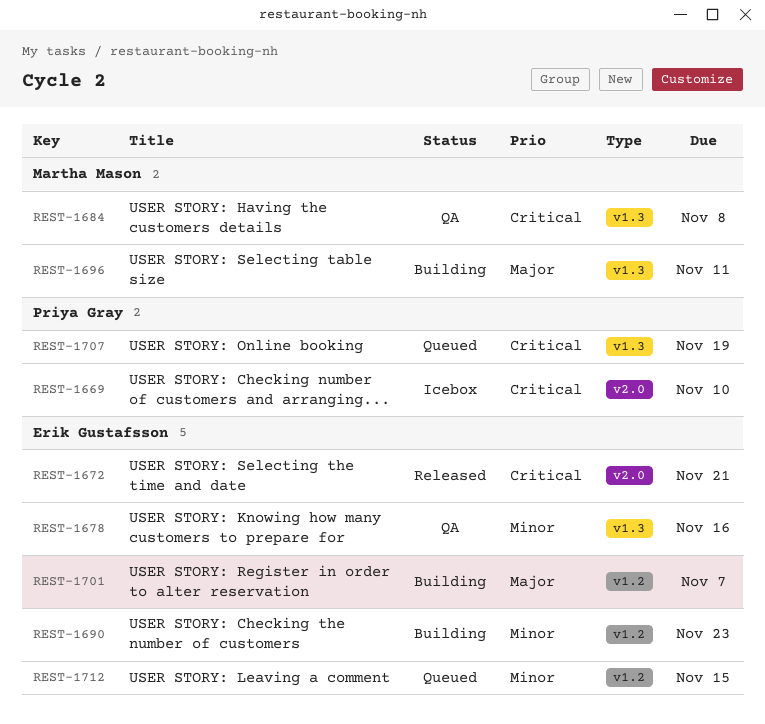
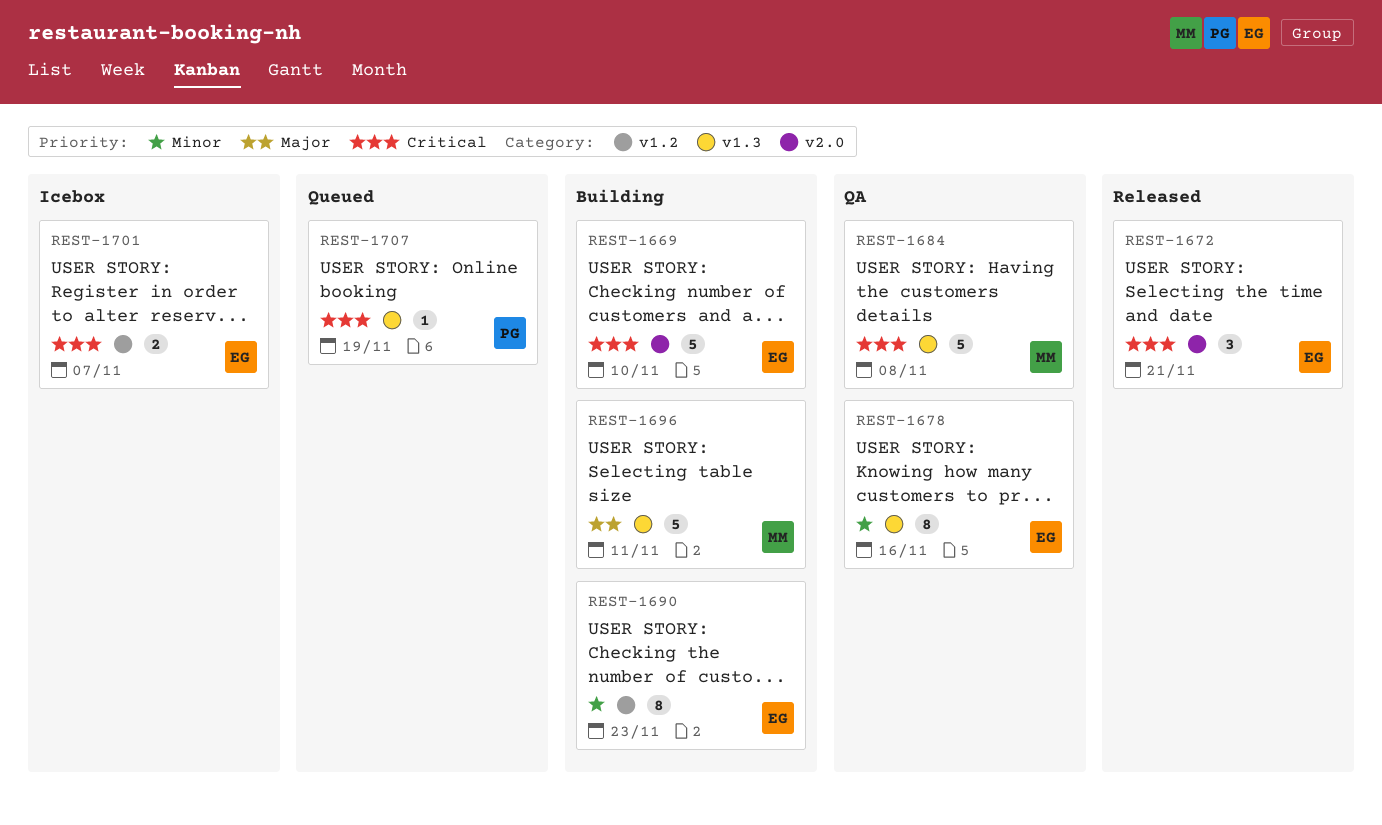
REST-1669, status: Icebox -> Building
REST-1669, owner: Priya Gray -> Erik Gustafsson
REST-1701, status: Building -> Icebox
REST-1701, priority: Major -> Critical
REST-1712: present -> none

